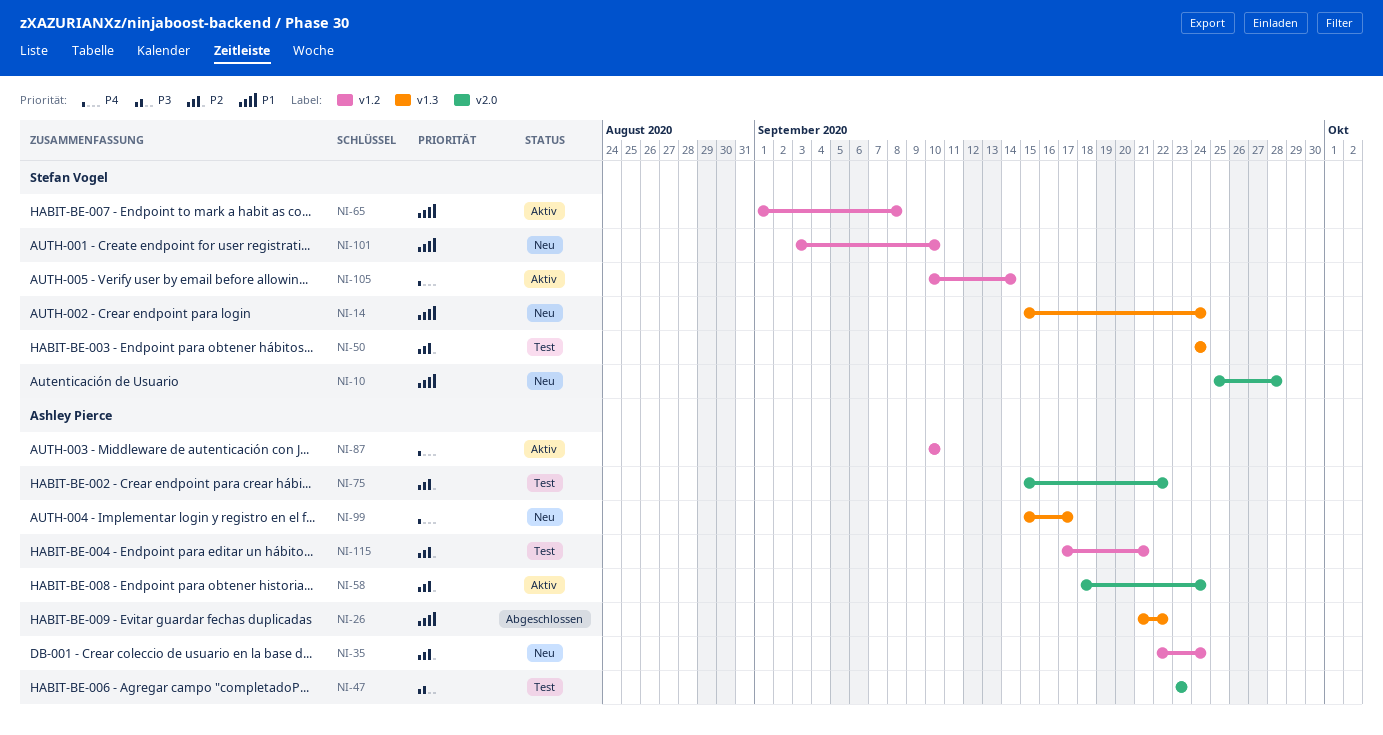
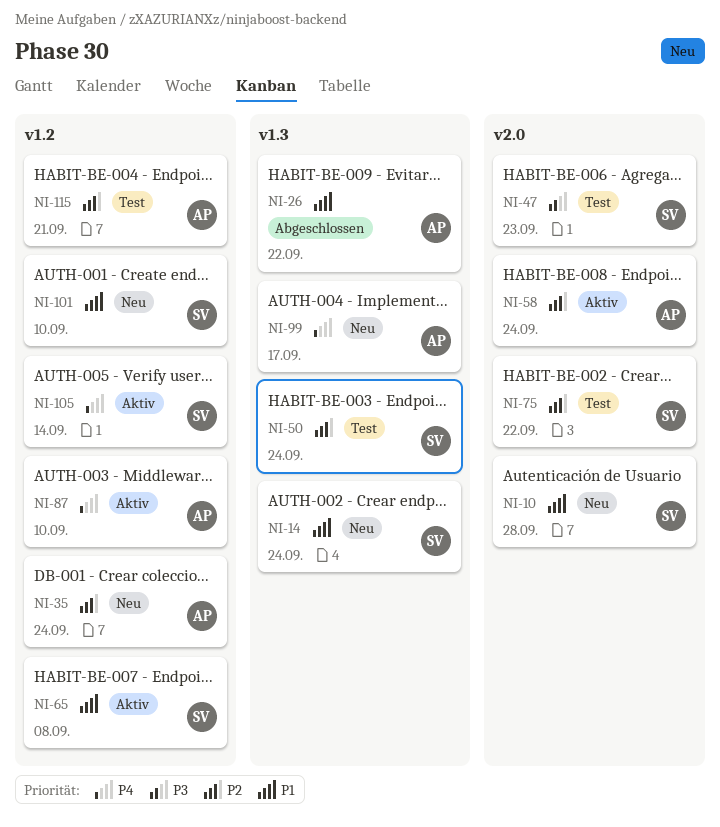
NI-47, owner: Ashley Pierce -> Stefan Vogel
NI-75, owner: Ashley Pierce -> Stefan Vogel

